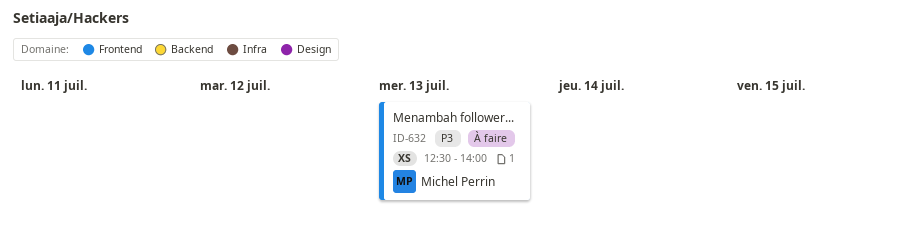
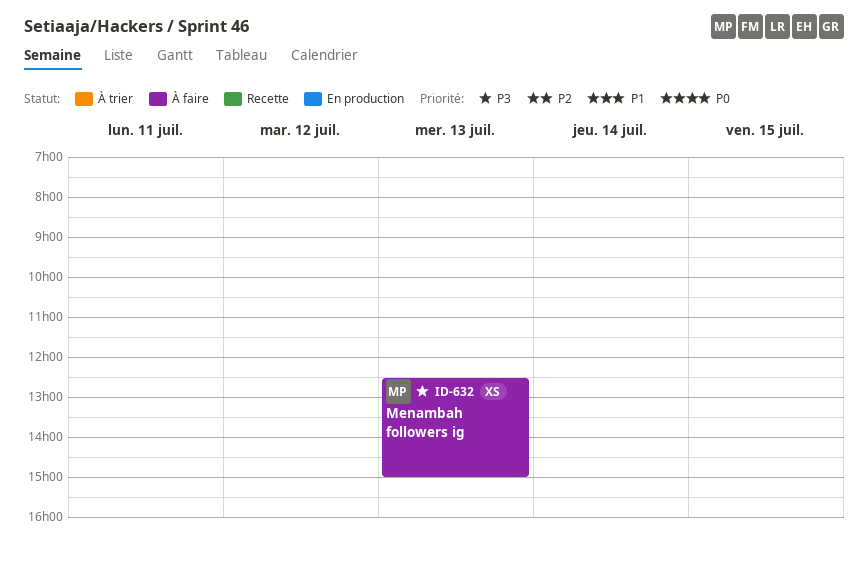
ID-632, ends: 14:00 -> 15:00

